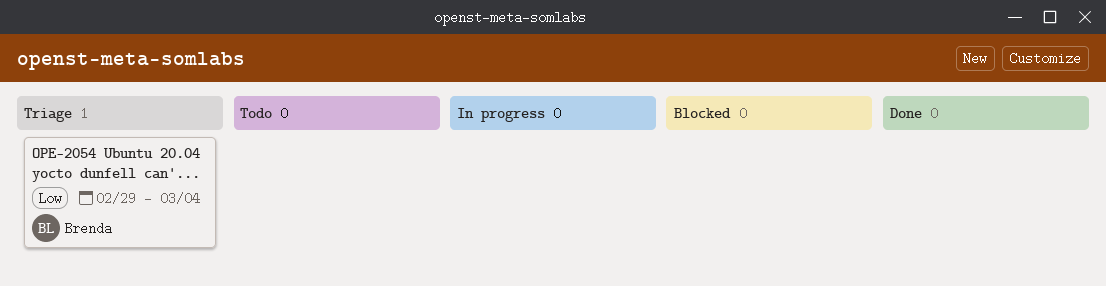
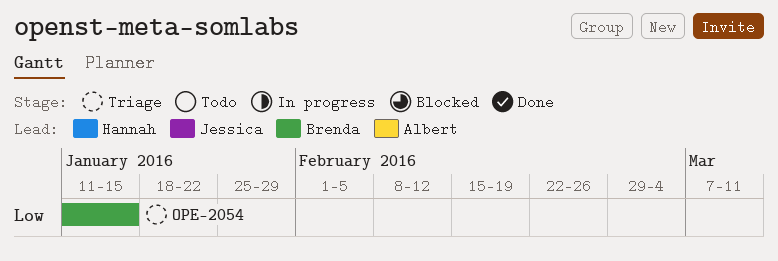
OPE-2054, start: Feb 29 -> Jan 11
OPE-2054, due: Mar 4 -> Jan 15

